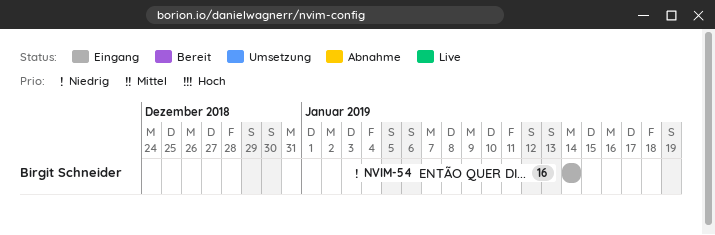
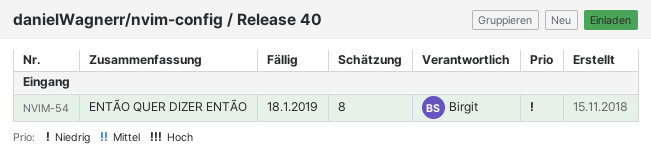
NVIM-54, estimate: 16 -> 8
NVIM-54, due: Jan 14 -> Jan 18

